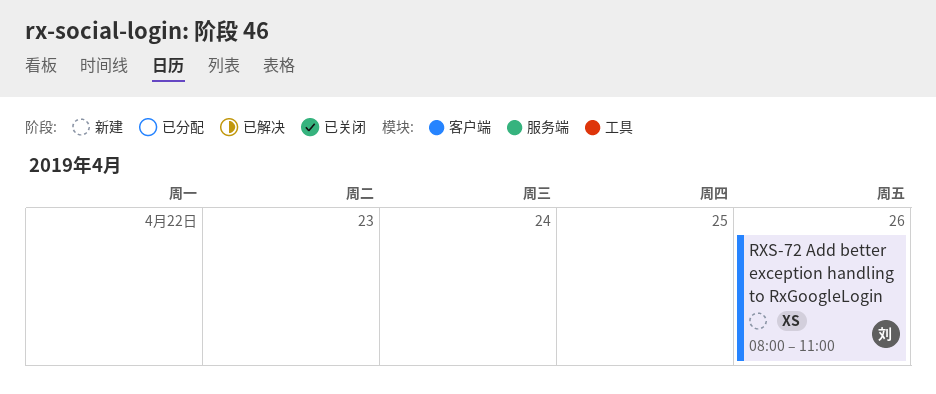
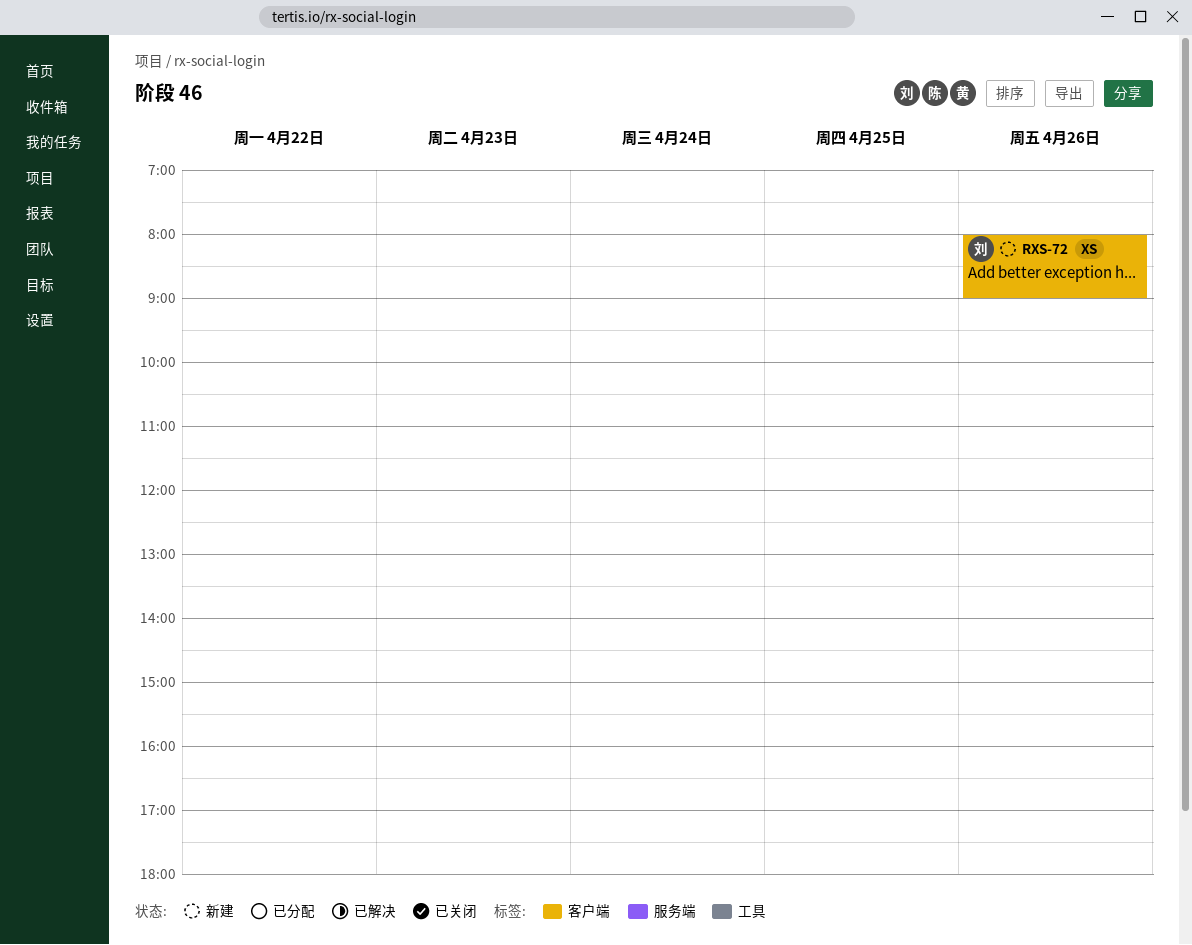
RXS-72, ends: 11:00 -> 09:00

